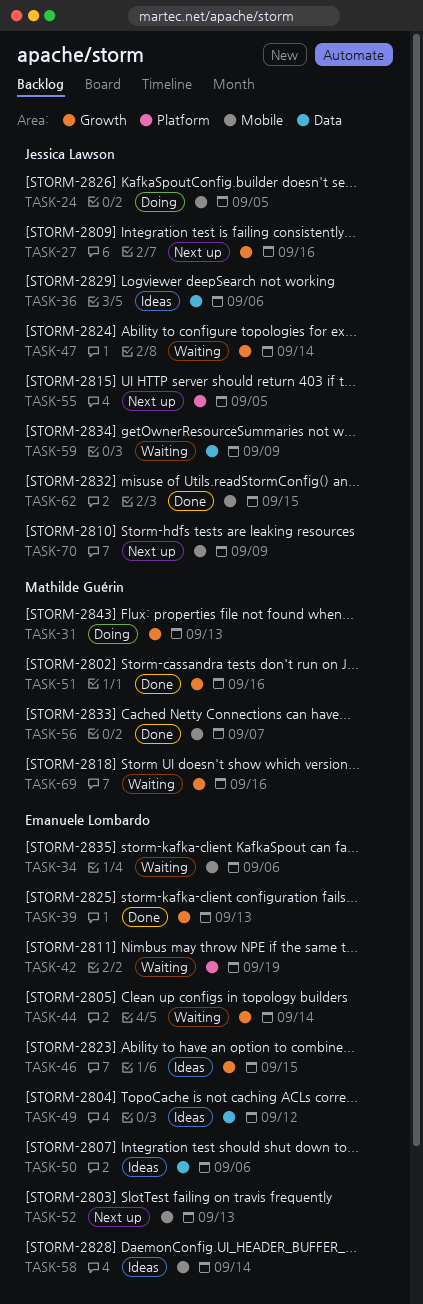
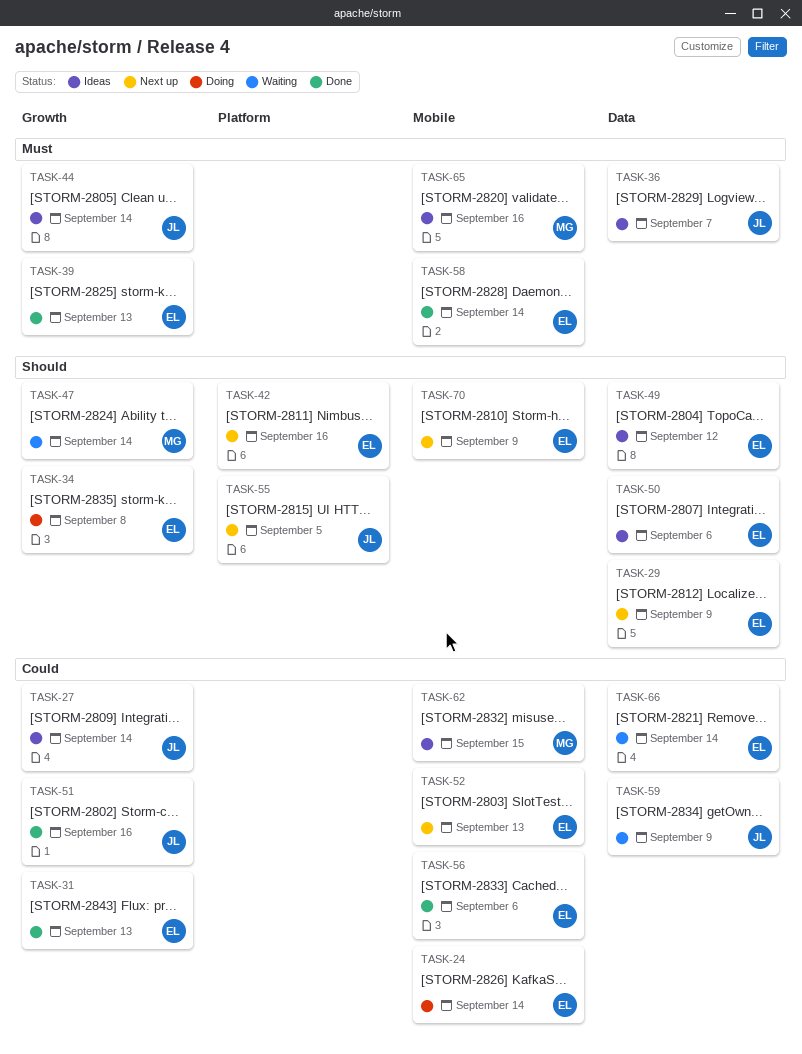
TASK-24, owner: Jessica Lawson -> Emanuele Lombardo
TASK-24, due: Sep 5 -> Sep 14
TASK-27, status: Next up -> Ideas
TASK-27, due: Sep 16 -> Sep 14
TASK-29: none -> present
TASK-31, status: Doing -> Done
TASK-31, owner: Mathilde Guérin -> Emanuele Lombardo
TASK-34, status: Waiting -> Doing
TASK-34, label: Mobile -> Growth
TASK-34, due: Sep 6 -> Sep 8
TASK-36, due: Sep 6 -> Sep 7
TASK-42, status: Waiting -> Next up
TASK-42, due: Sep 19 -> Sep 16
TASK-44, status: Waiting -> Ideas
TASK-44, owner: Emanuele Lombardo -> Jessica Lawson
TASK-46: present -> none
TASK-47, owner: Jessica Lawson -> Mathilde Guérin
TASK-51, owner: Mathilde Guérin -> Jessica Lawson
TASK-56, owner: Mathilde Guérin -> Emanuele Lombardo
TASK-56, due: Sep 7 -> Sep 6
TASK-58, status: Ideas -> Done
TASK-62, status: Done -> Ideas
TASK-62, owner: Jessica Lawson -> Mathilde Guérin
TASK-65: none -> present
TASK-66: none -> present
TASK-69: present -> none
TASK-70, owner: Jessica Lawson -> Emanuele Lombardo

